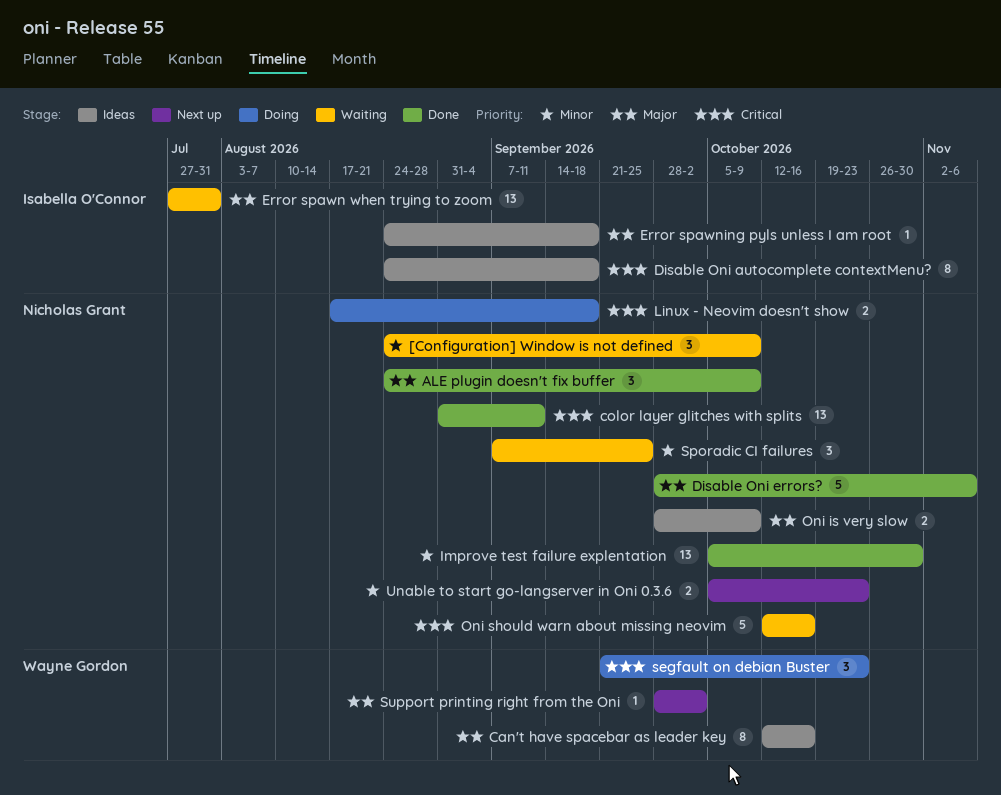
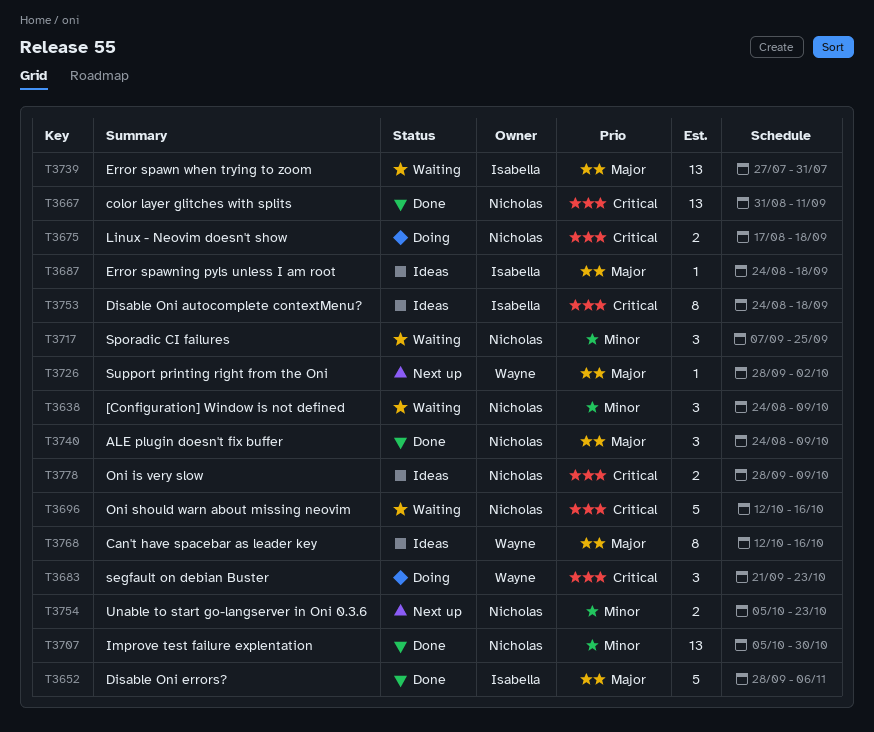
Disable Oni errors?, owner: Nicholas Grant -> Isabella O'Connor
Oni is very slow, priority: Major -> Critical

